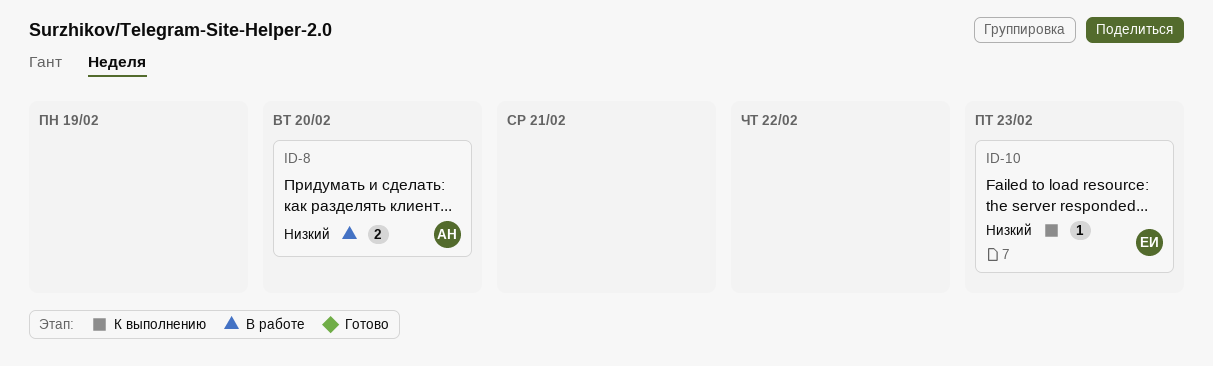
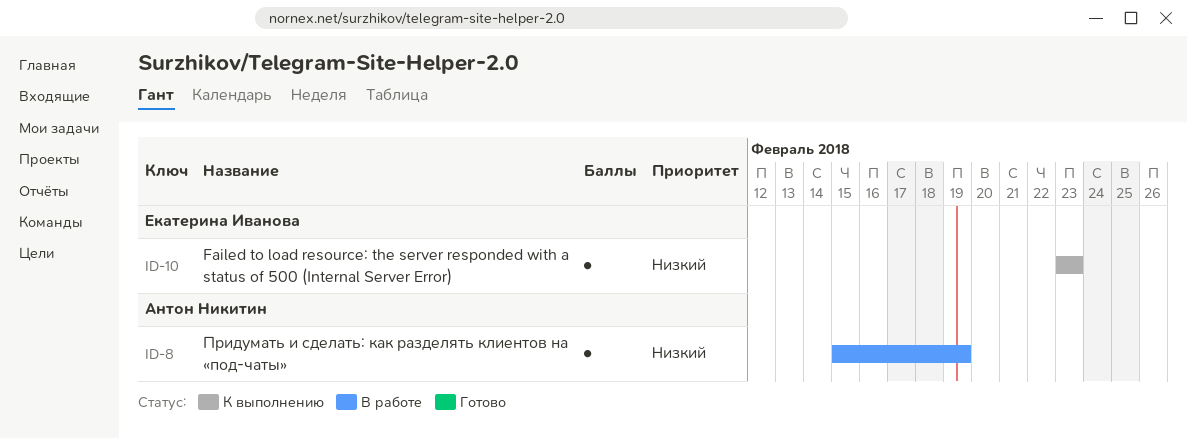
ID-8, estimate: 2 -> 1
ID-8, due: Feb 20 -> Feb 19

